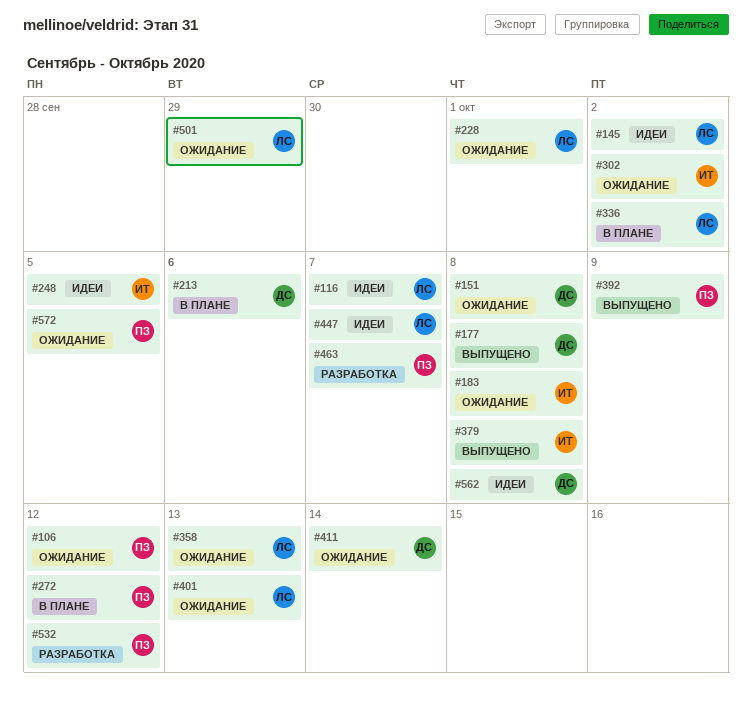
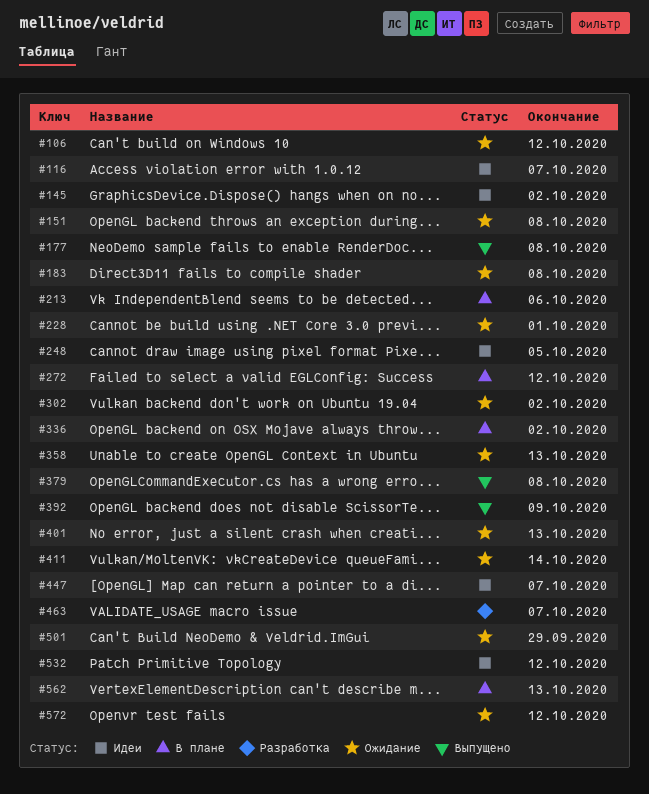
#532, status: Разработка -> Идеи
#562, status: Идеи -> В плане
#562, due: Oct 8 -> Oct 13
#572, due: Oct 5 -> Oct 12

